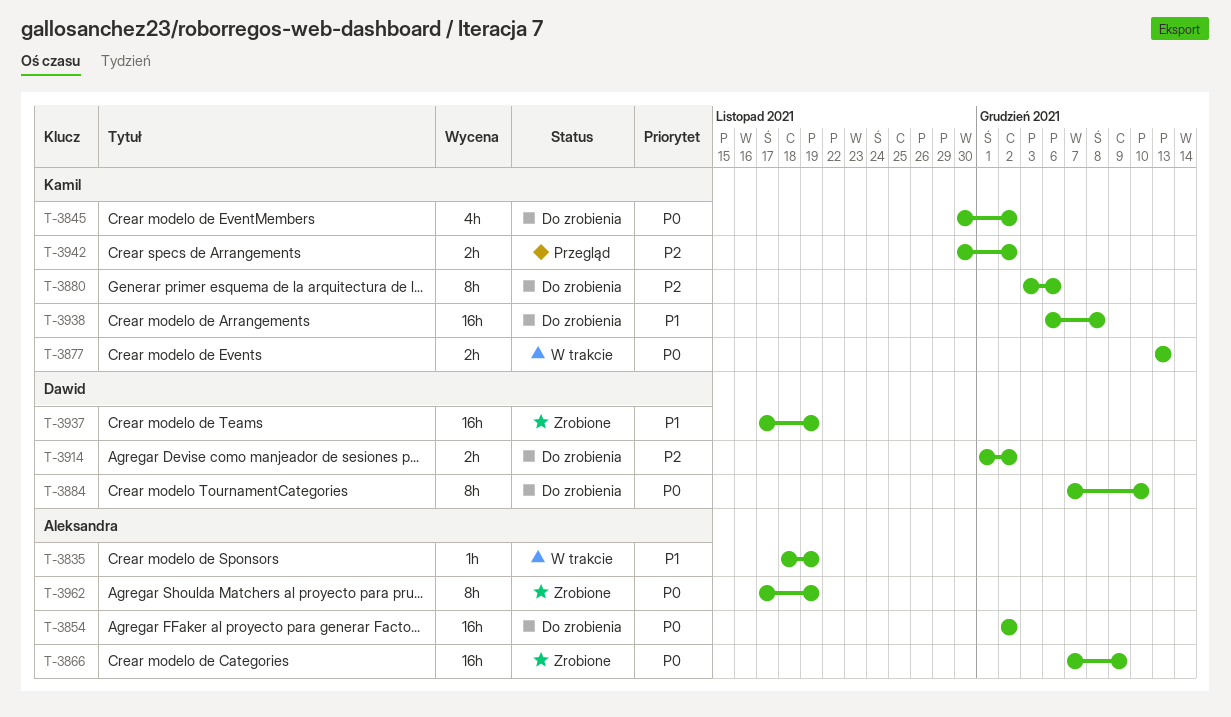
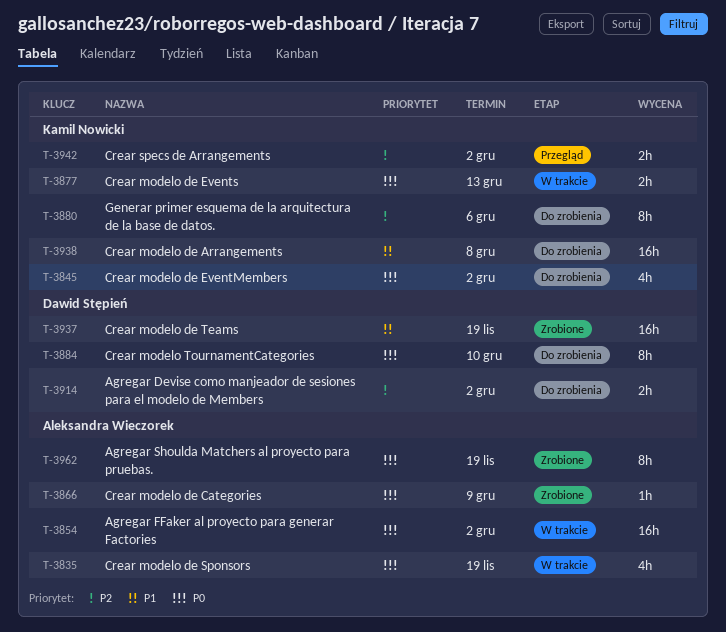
T-3835, priority: P1 -> P0
T-3835, estimate: 1h -> 4h
T-3854, status: Do zrobienia -> W trakcie
T-3866, estimate: 16h -> 1h

